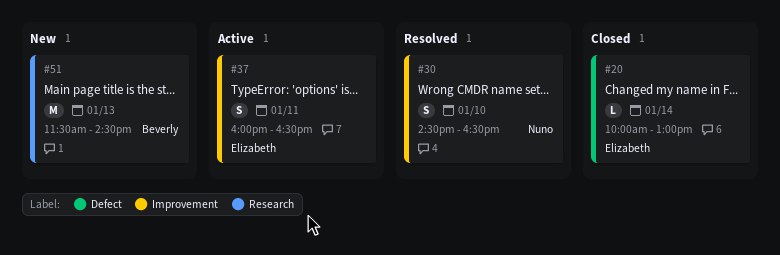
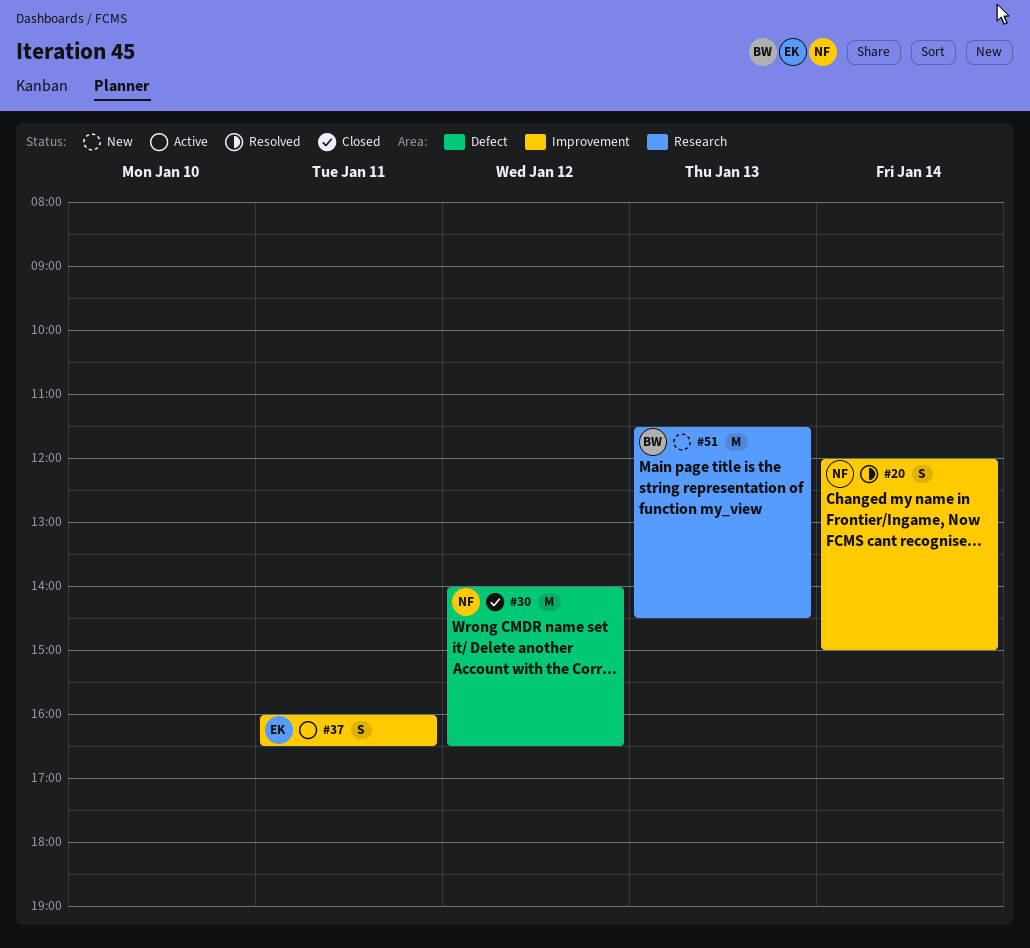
#20, status: Closed -> Resolved
#20, owner: Elizabeth -> Nuno
#20, label: Defect -> Improvement
#20, estimate: L -> S
#20, begins: 10:00 -> 12:00
#20, ends: 13:00 -> 15:00
#30, status: Resolved -> Closed
#30, label: Improvement -> Defect
#30, estimate: S -> M
#30, day: Jan 10 -> Jan 12
#30, begins: 14:30 -> 14:00

